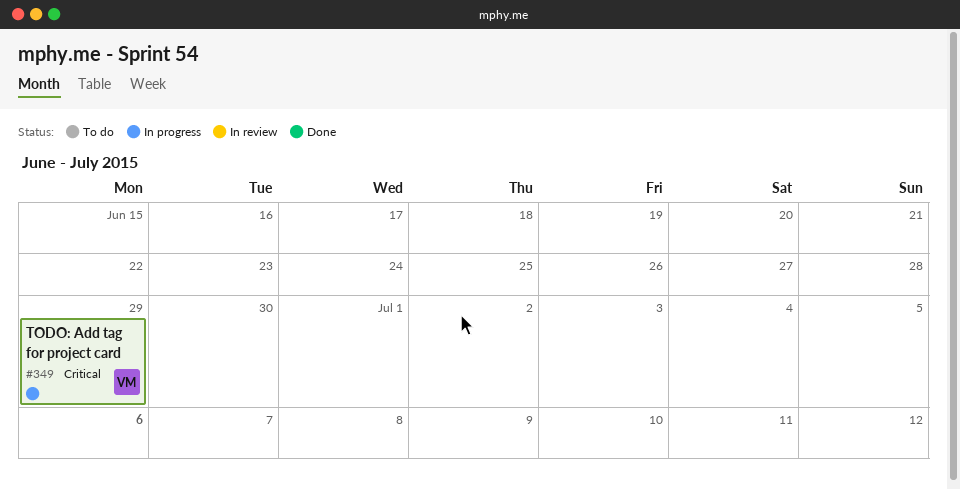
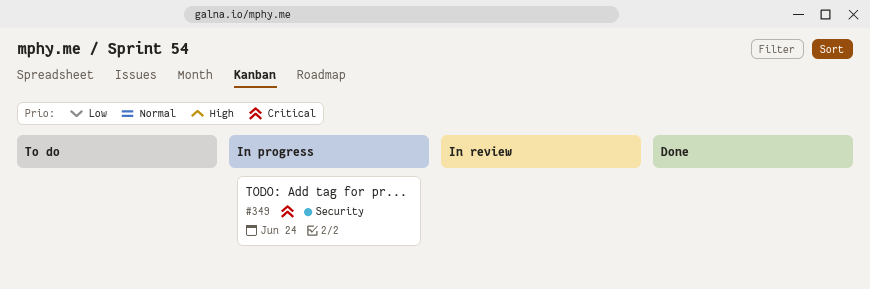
#349, due: Jun 29 -> Jun 24

